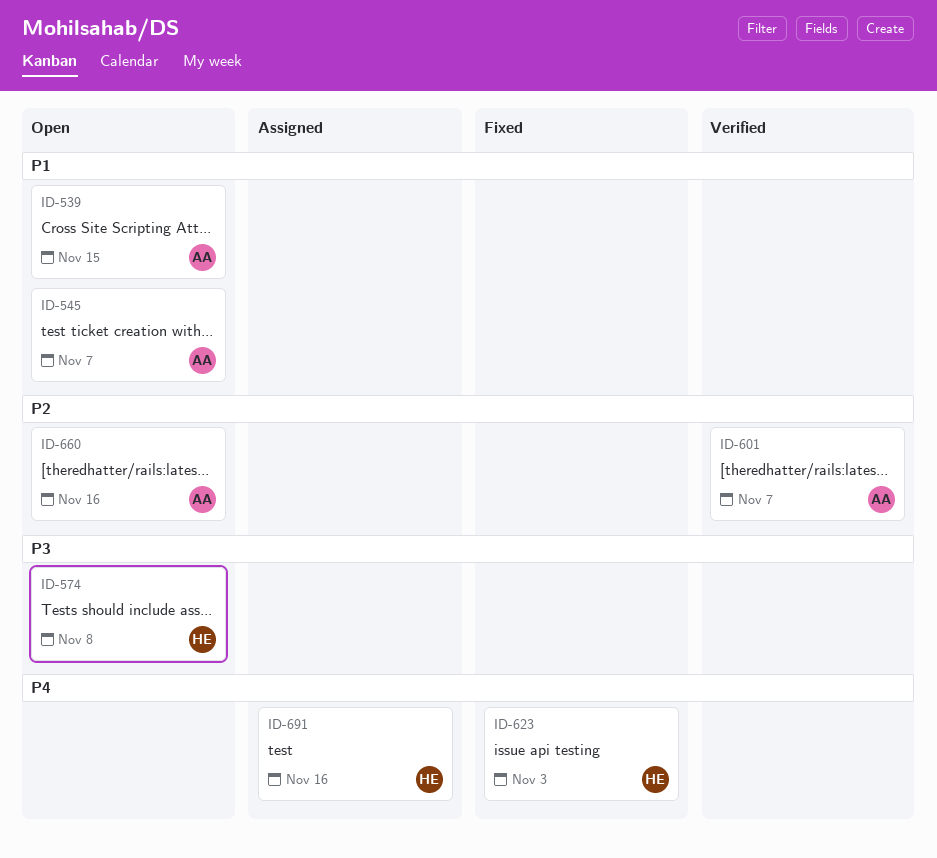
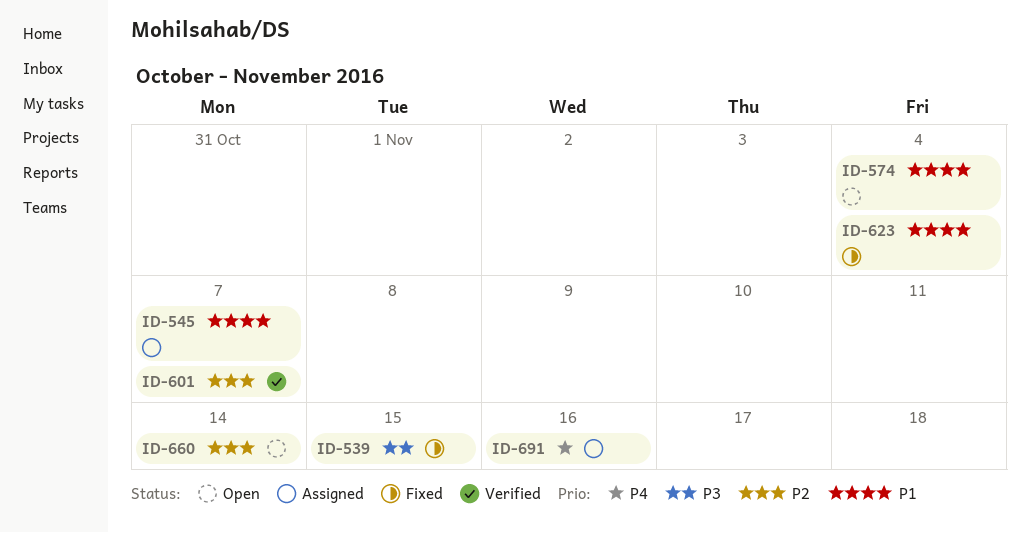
ID-539, status: Open -> Fixed
ID-539, priority: P1 -> P3
ID-545, status: Open -> Assigned
ID-574, priority: P3 -> P1
ID-574, due: Nov 8 -> Nov 4
ID-623, priority: P4 -> P1
ID-623, due: Nov 3 -> Nov 4
ID-660, due: Nov 16 -> Nov 14

